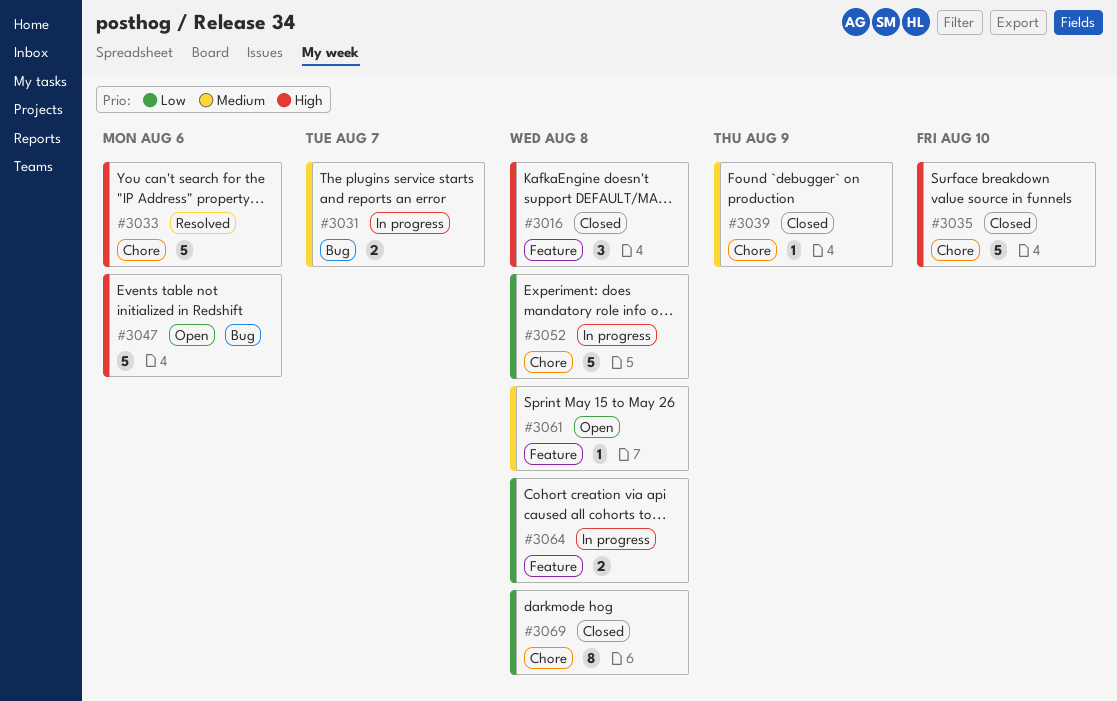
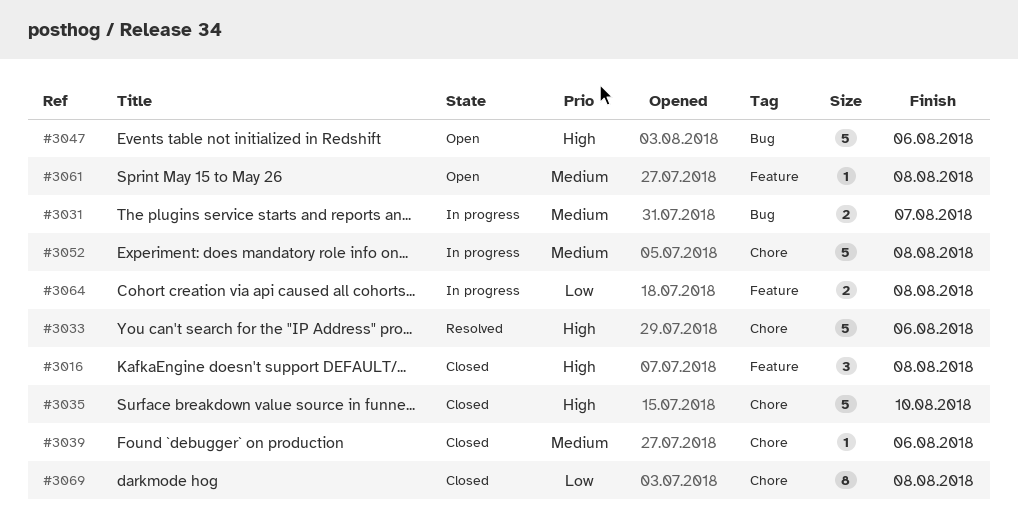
#3039, due: Aug 9 -> Aug 6
#3052, priority: Low -> Medium

